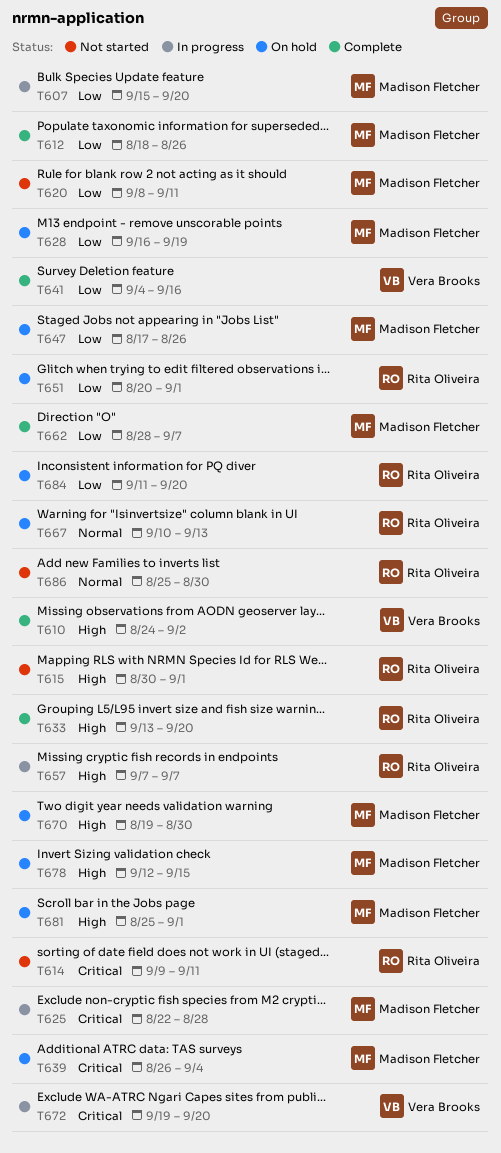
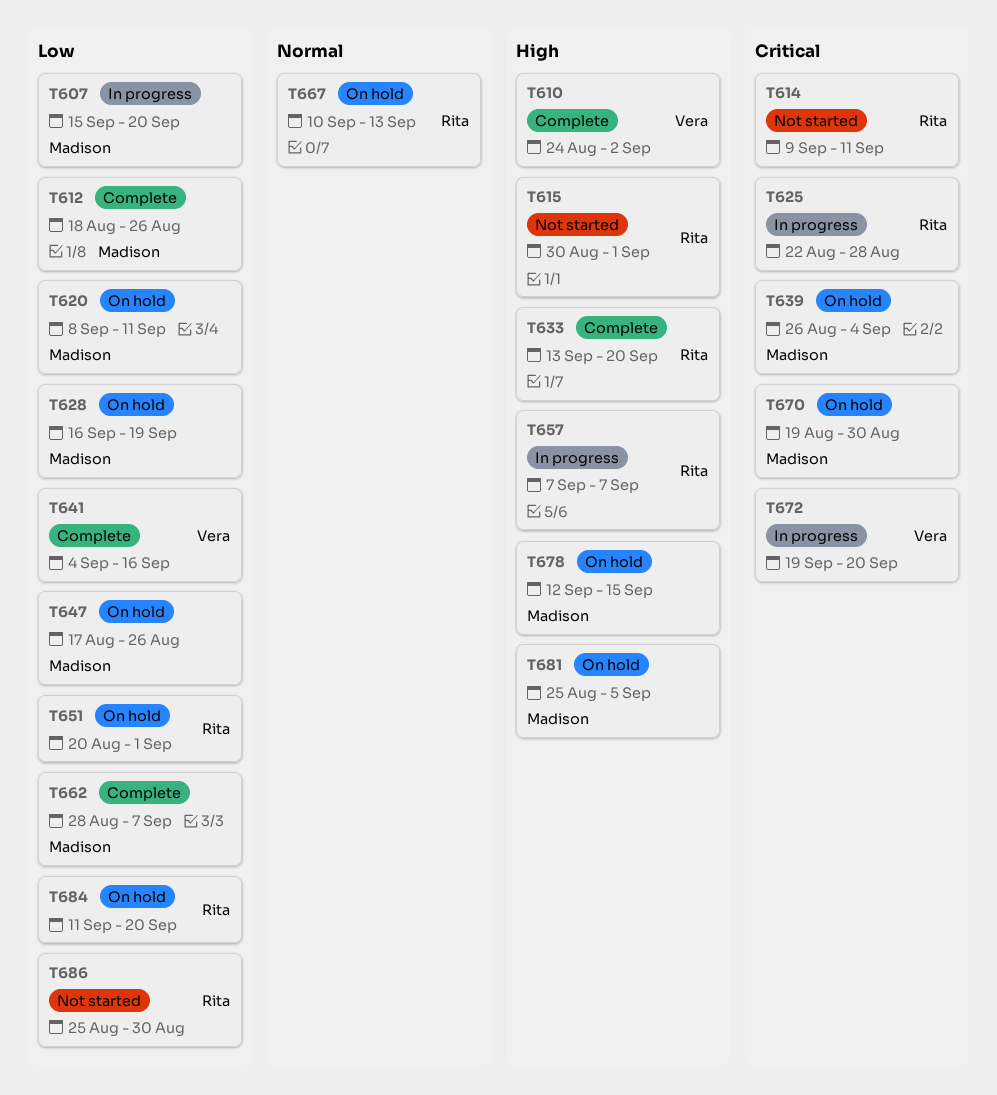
T620, status: Not started -> On hold
T625, owner: Madison Fletcher -> Rita Oliveira
T670, priority: High -> Critical
T681, due: Sep 1 -> Sep 5
T686, priority: Normal -> Low

